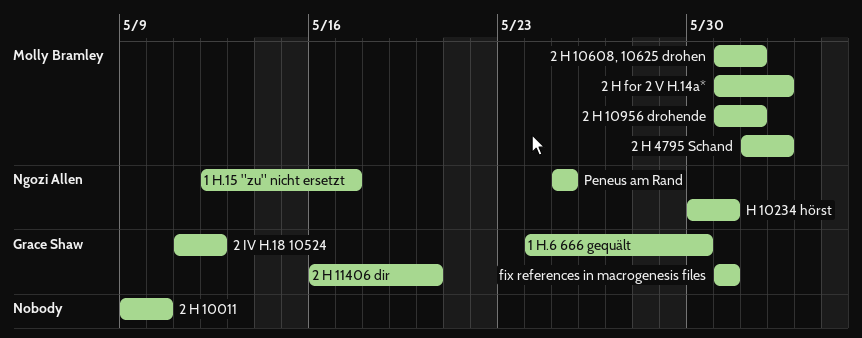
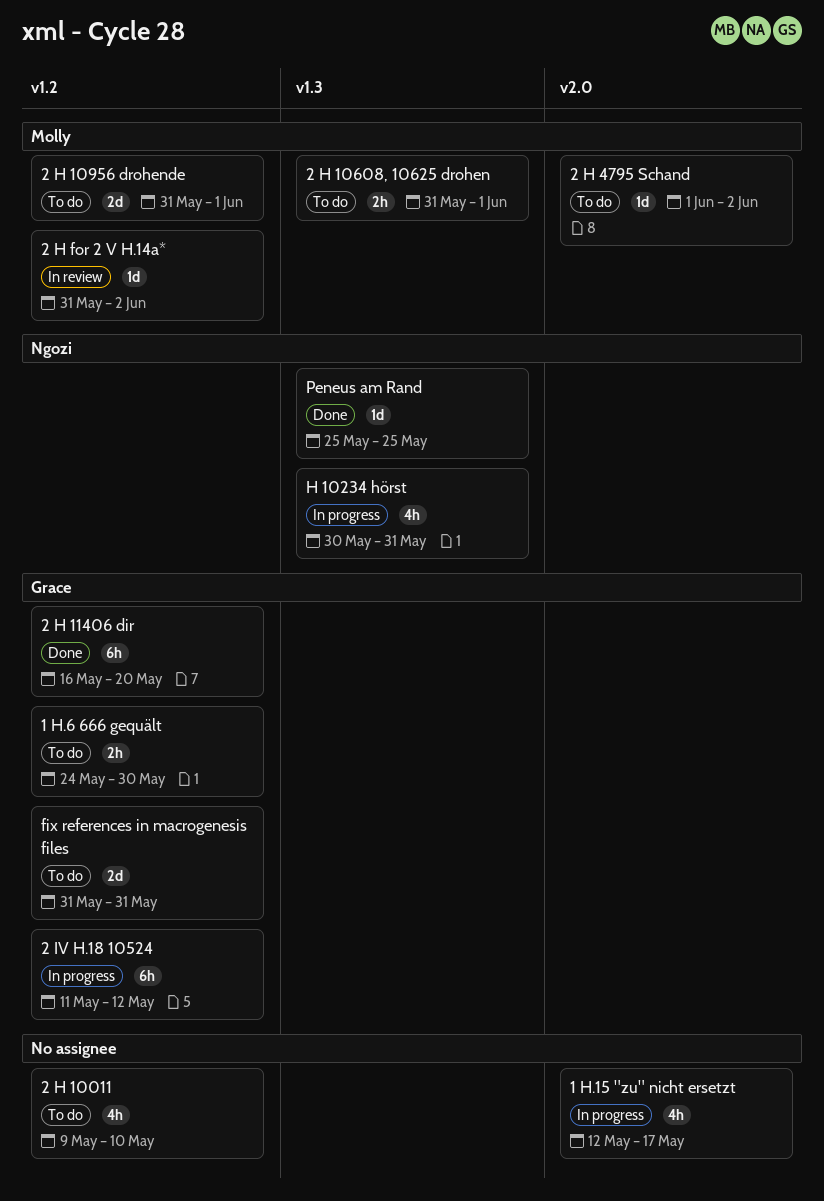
1 H.15 "zu" nicht ersetzt, owner: Ngozi Allen -> none

